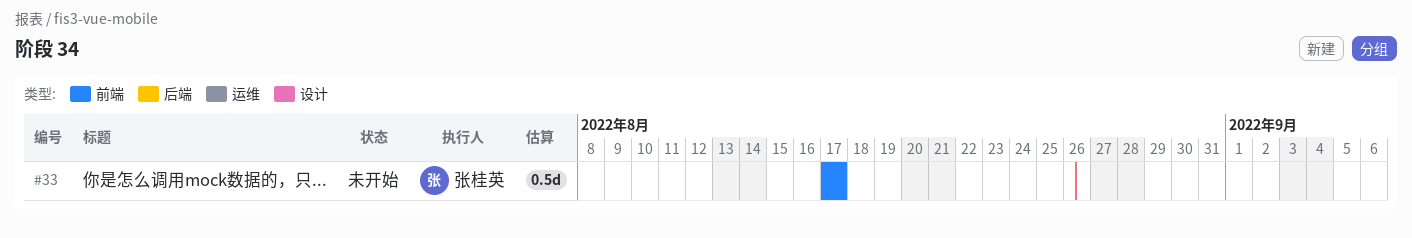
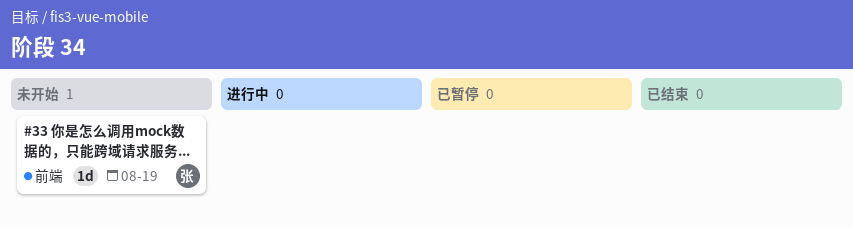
#33, estimate: 0.5d -> 1d
#33, due: Aug 17 -> Aug 19

